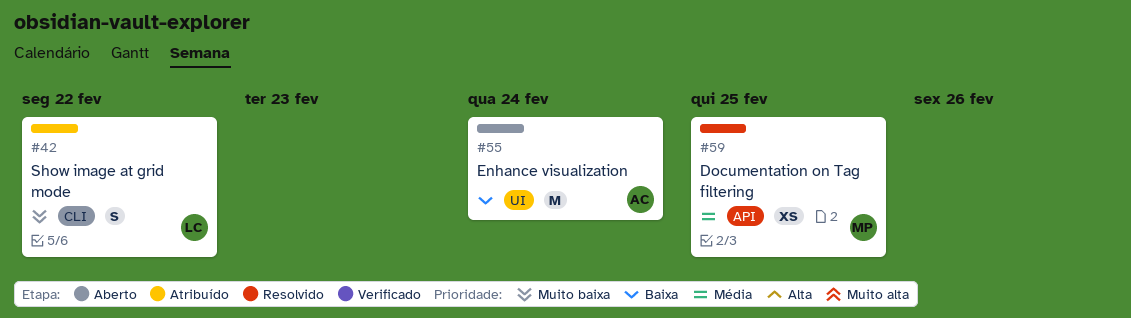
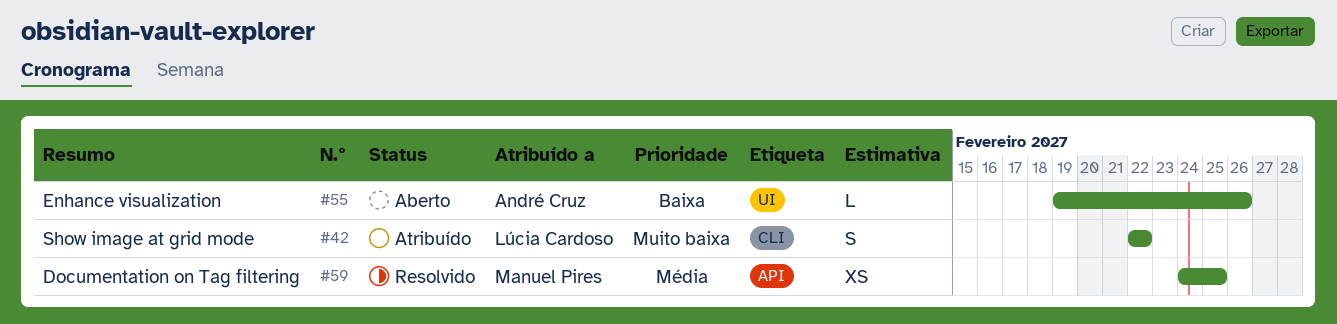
#55, estimate: M -> L
#55, due: Feb 24 -> Feb 26

